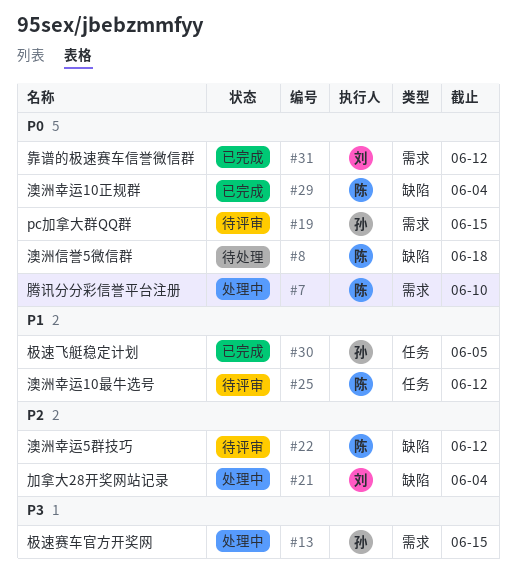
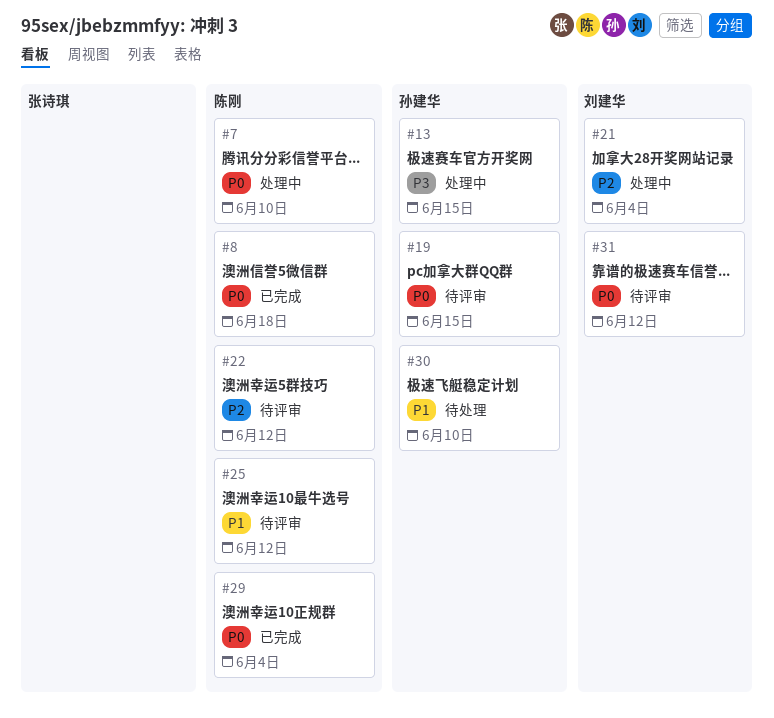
#8, status: 待处理 -> 已完成
#30, status: 已完成 -> 待处理
#30, due: Jun 5 -> Jun 10
#31, status: 已完成 -> 待评审

